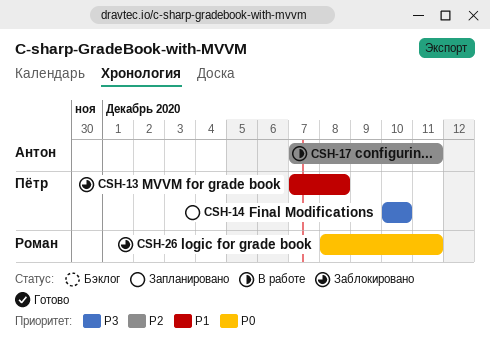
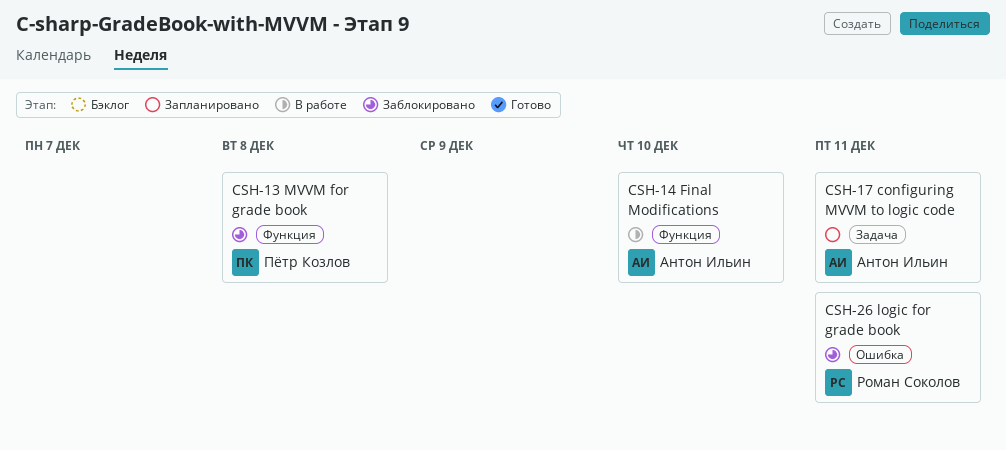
CSH-14, status: Запланировано -> В работе
CSH-14, owner: Пётр Козлов -> Антон Ильин
CSH-17, status: В работе -> Запланировано

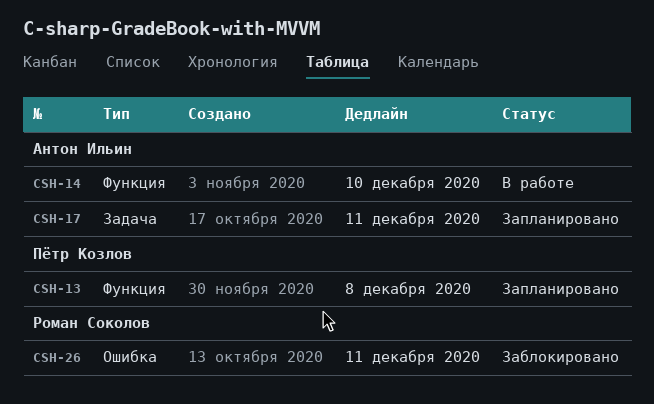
CSH-13, status: Заблокировано -> Запланировано

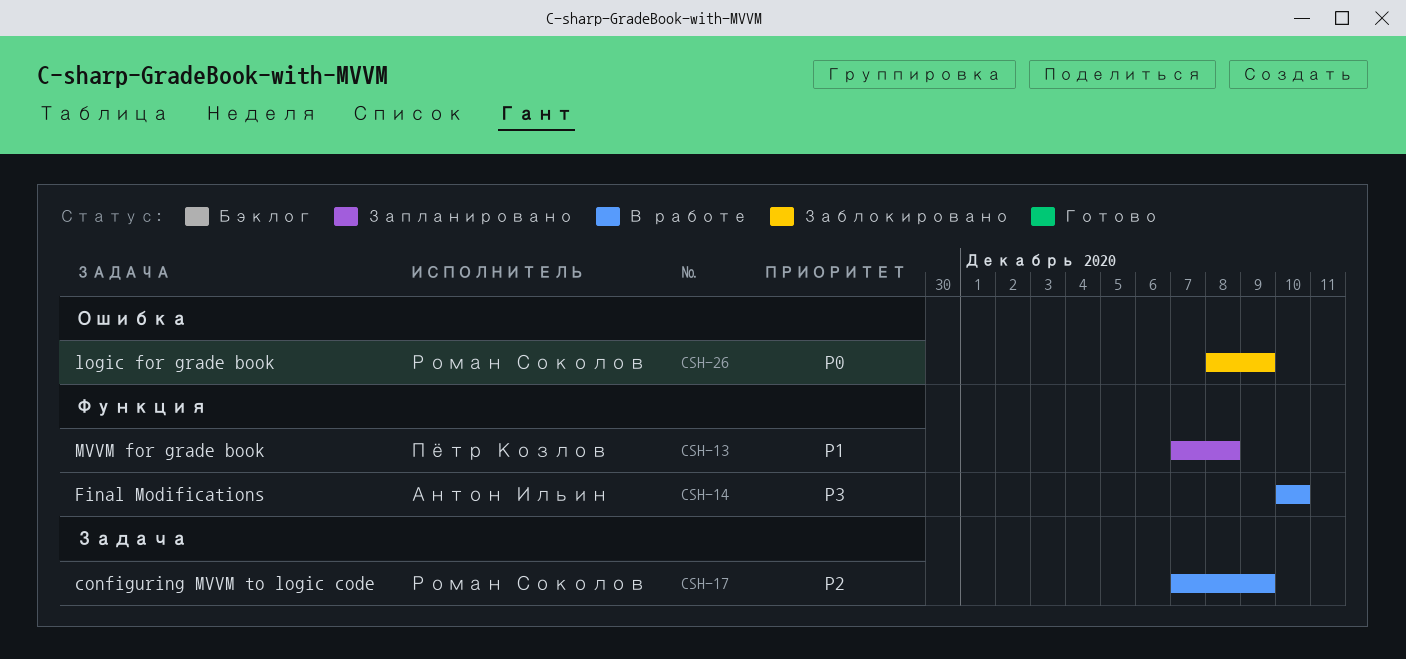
CSH-17, status: Запланировано -> В работе
CSH-17, owner: Антон Ильин -> Роман Соколов
CSH-17, due: Dec 11 -> Dec 9
CSH-26, due: Dec 11 -> Dec 9

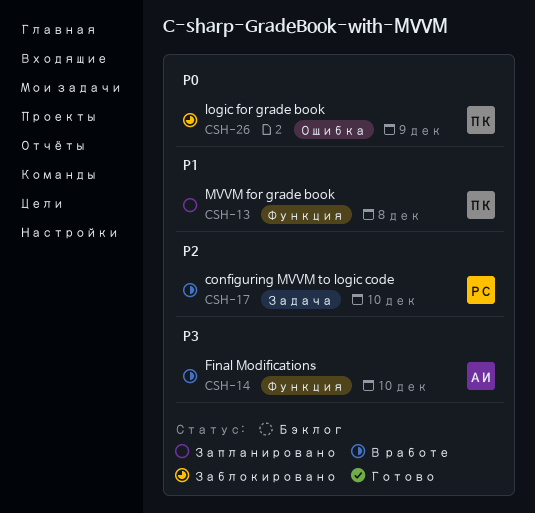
CSH-17, due: Dec 9 -> Dec 10
CSH-26, owner: Роман Соколов -> Пётр Козлов

